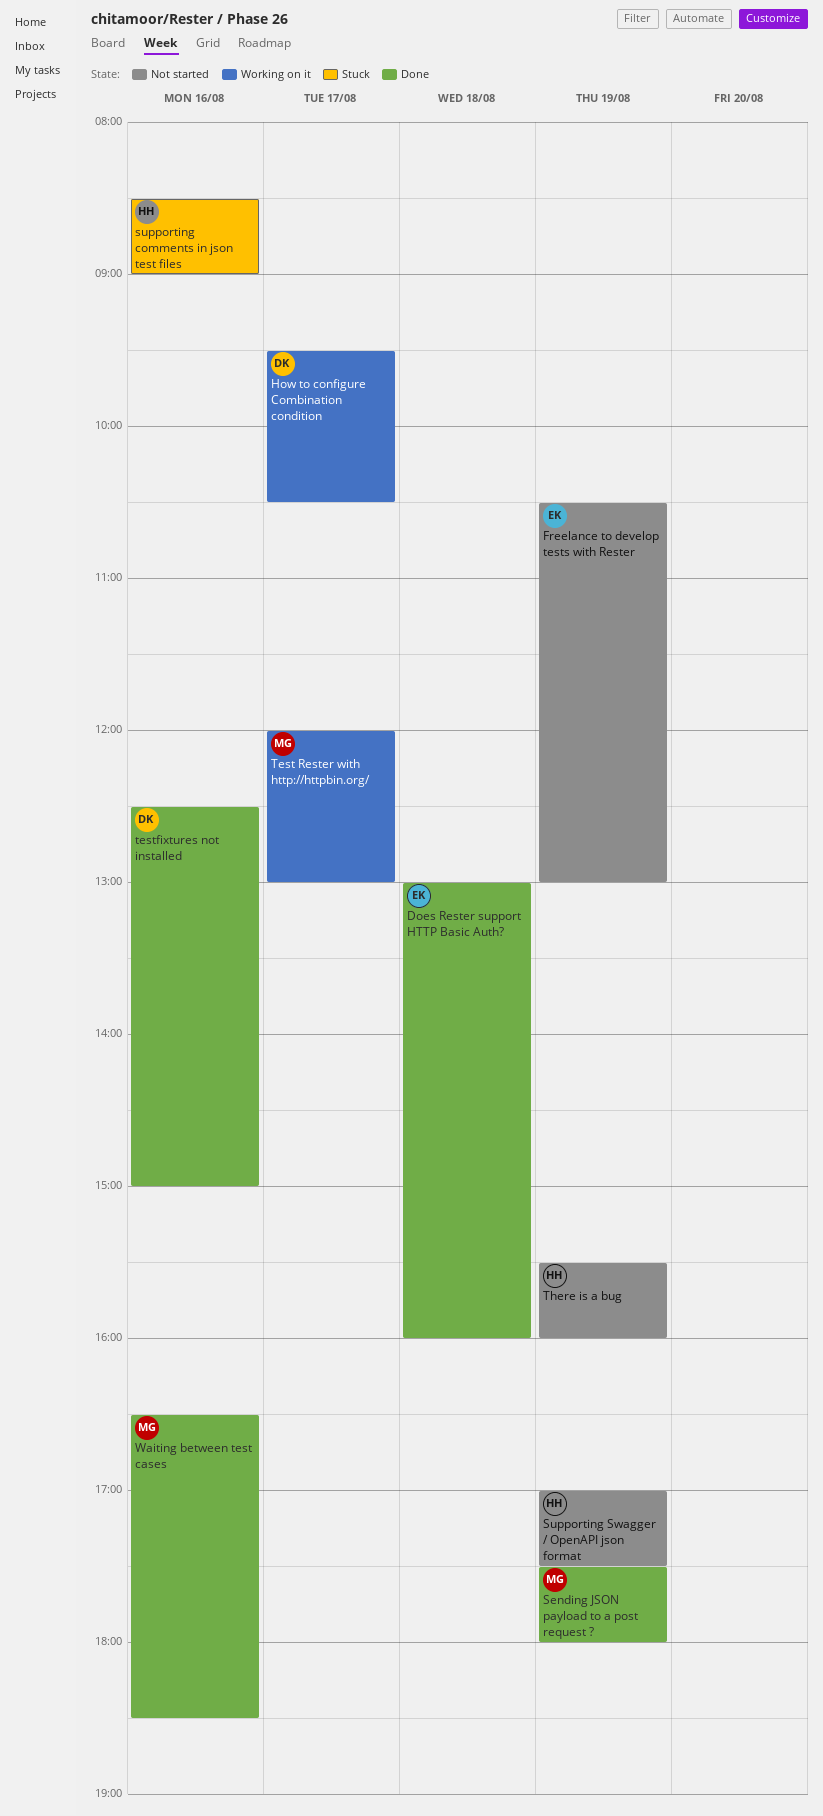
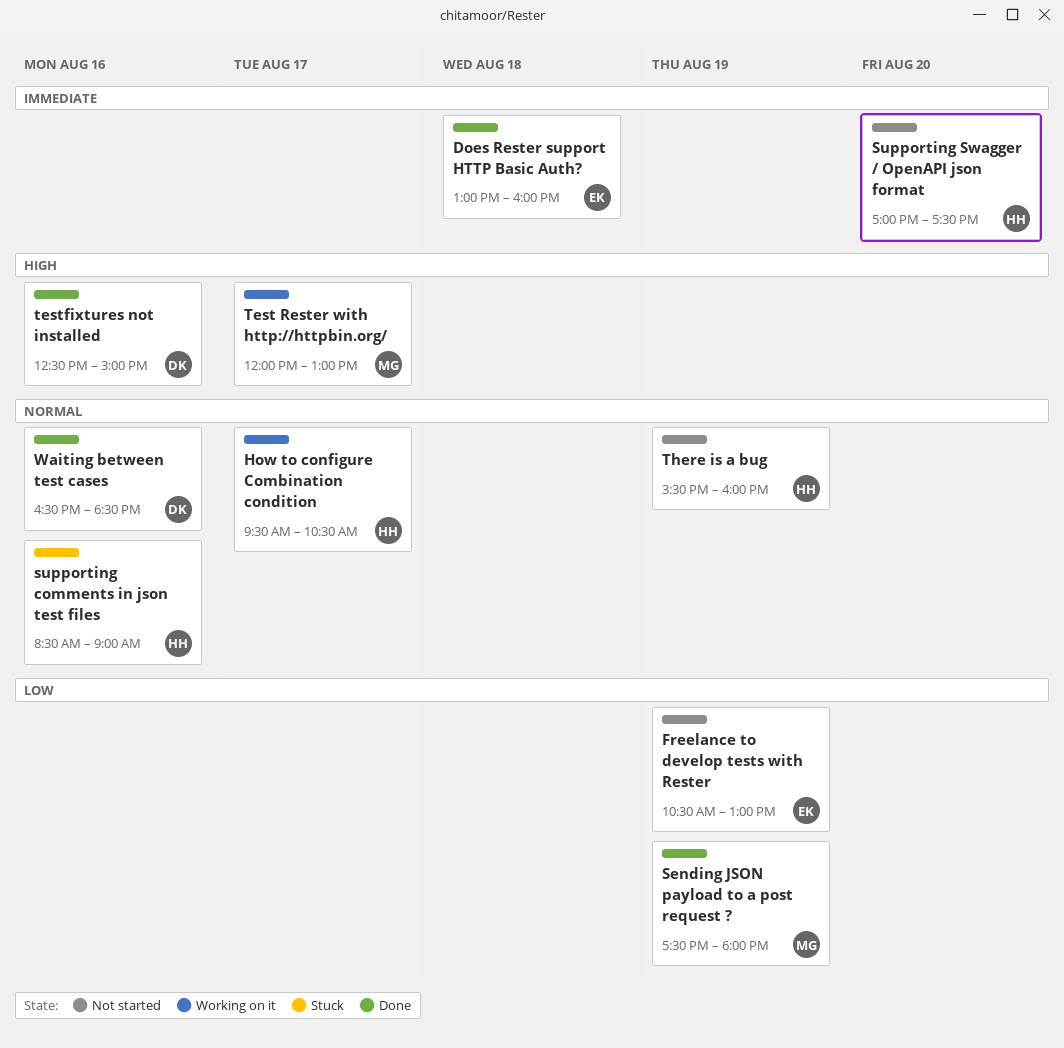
How to configure Combination condition, owner: DK -> HH
Supporting Swagger / OpenAPI json format, day: Aug 19 -> Aug 20
Waiting between test cases, owner: MG -> DK

